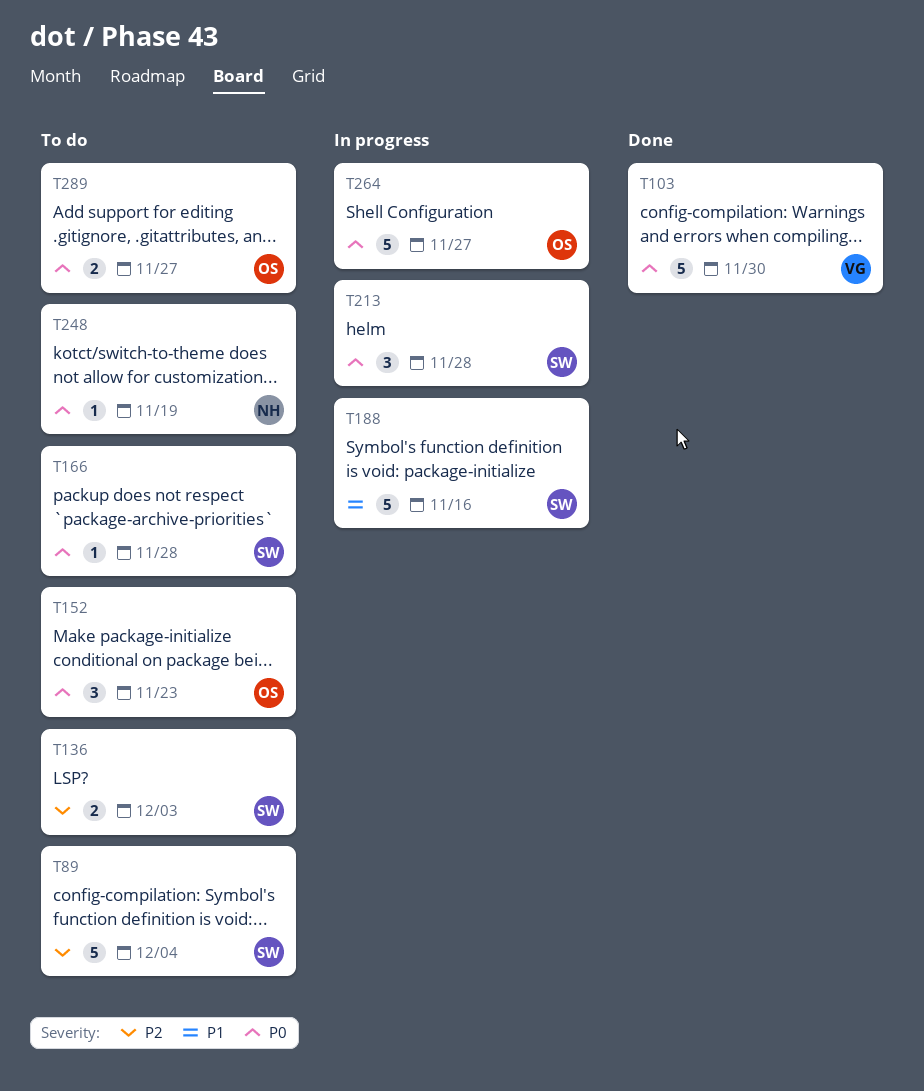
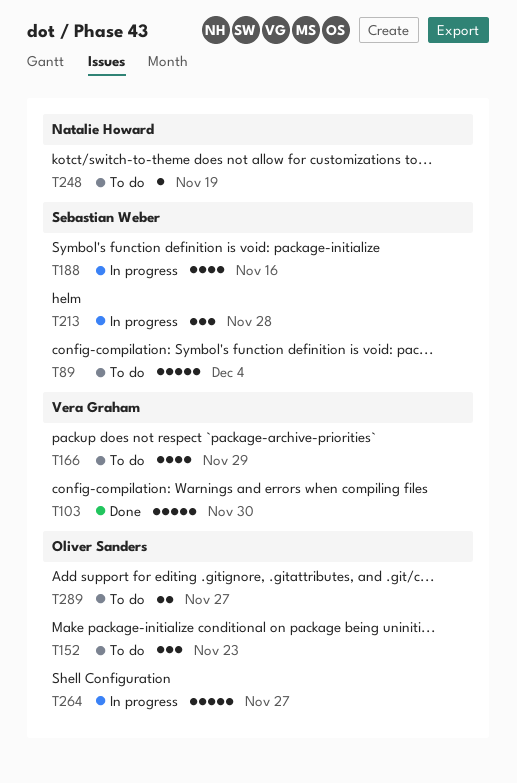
T136: present -> none
T166, owner: Sebastian Weber -> Vera Graham
T166, estimate: 1 -> 4
T166, due: Nov 28 -> Nov 29
T188, estimate: 5 -> 4

